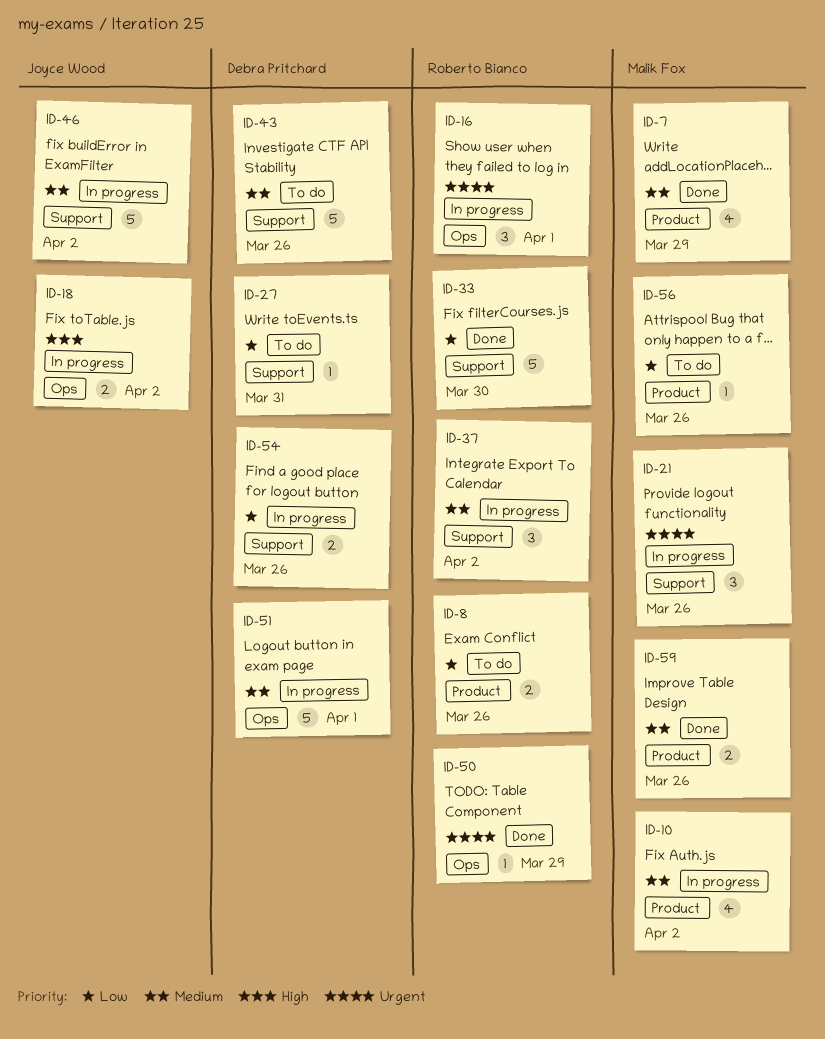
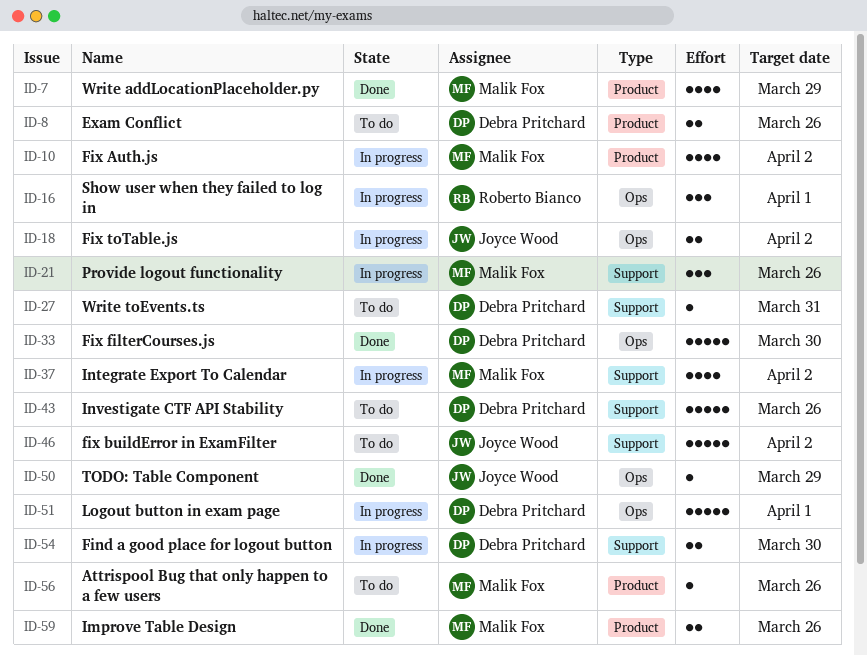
ID-8, owner: Roberto Bianco -> Debra Pritchard
ID-33, owner: Roberto Bianco -> Debra Pritchard
ID-33, label: Support -> Ops
ID-37, owner: Roberto Bianco -> Malik Fox
ID-37, estimate: 3 -> 4
ID-46, status: In progress -> To do
ID-50, owner: Roberto Bianco -> Joyce Wood
ID-54, due: Mar 26 -> Mar 30

